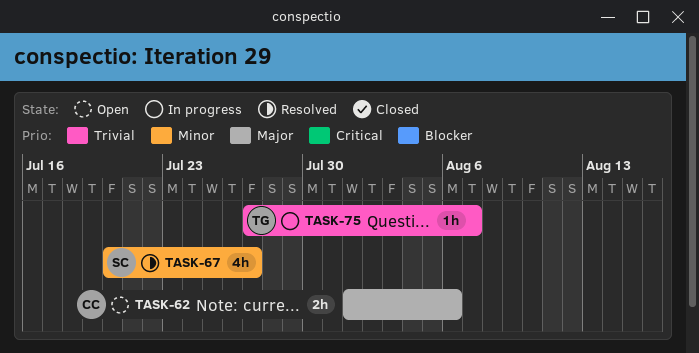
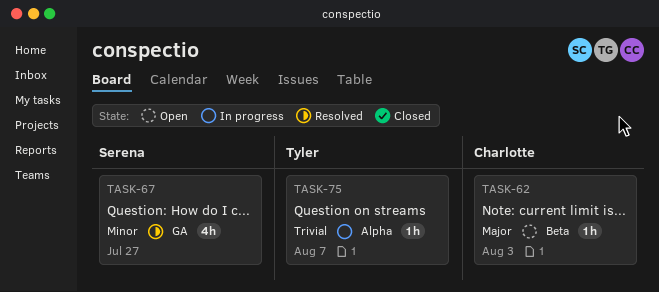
TASK-62, estimate: 2h -> 1h
TASK-62, due: Aug 6 -> Aug 3

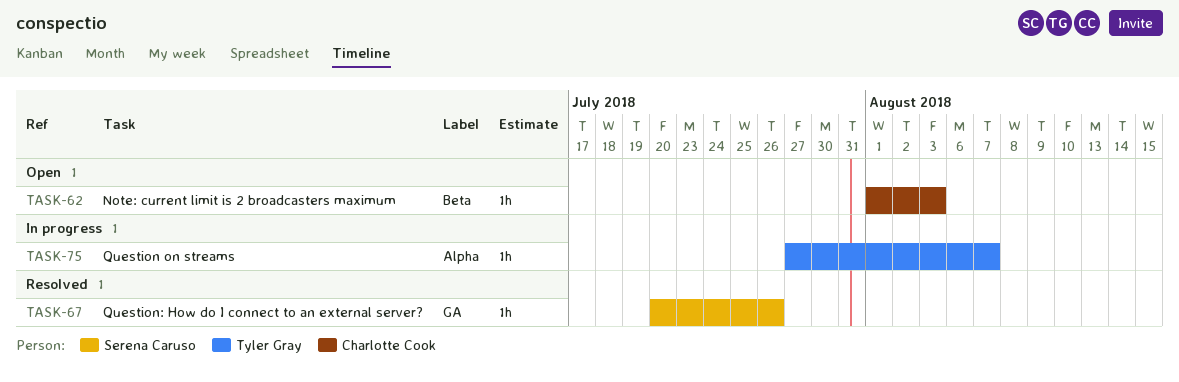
TASK-67, estimate: 4h -> 1h
TASK-67, due: Jul 27 -> Jul 26

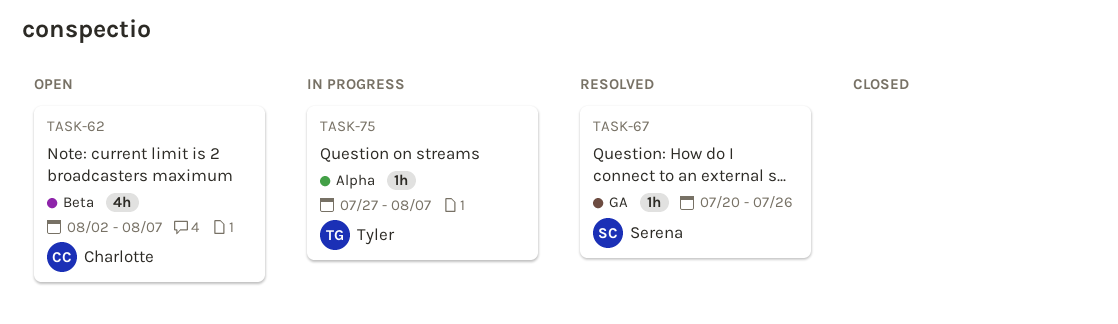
TASK-62, estimate: 1h -> 4h
TASK-62, start: Aug 1 -> Aug 2
TASK-62, due: Aug 3 -> Aug 7

